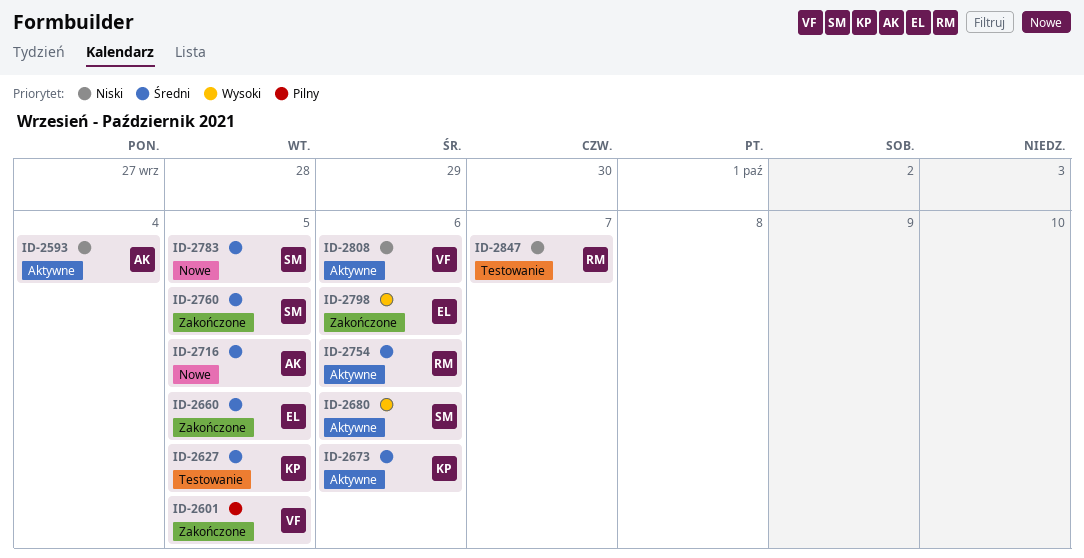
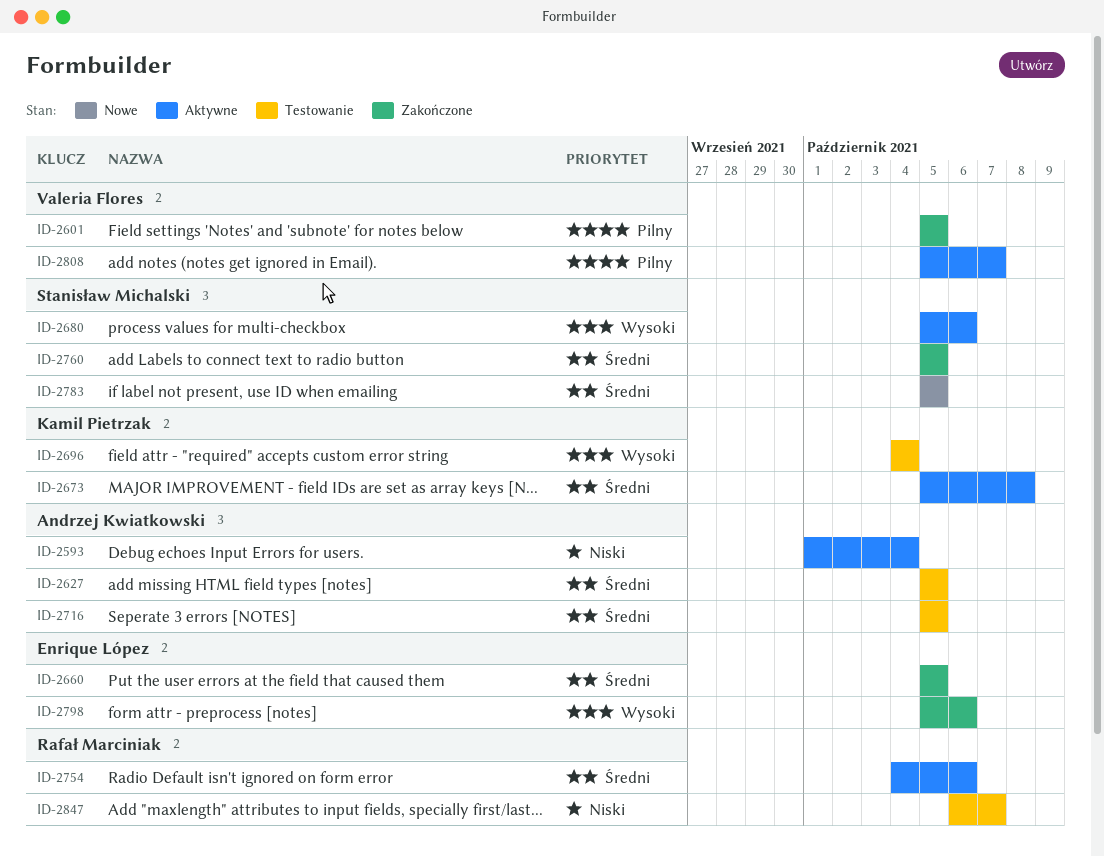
ID-2627, owner: Kamil Pietrzak -> Andrzej Kwiatkowski
ID-2673, due: Oct 6 -> Oct 8
ID-2696: none -> present
ID-2716, status: Nowe -> Testowanie
ID-2808, priority: Niski -> Pilny
ID-2808, due: Oct 6 -> Oct 7

